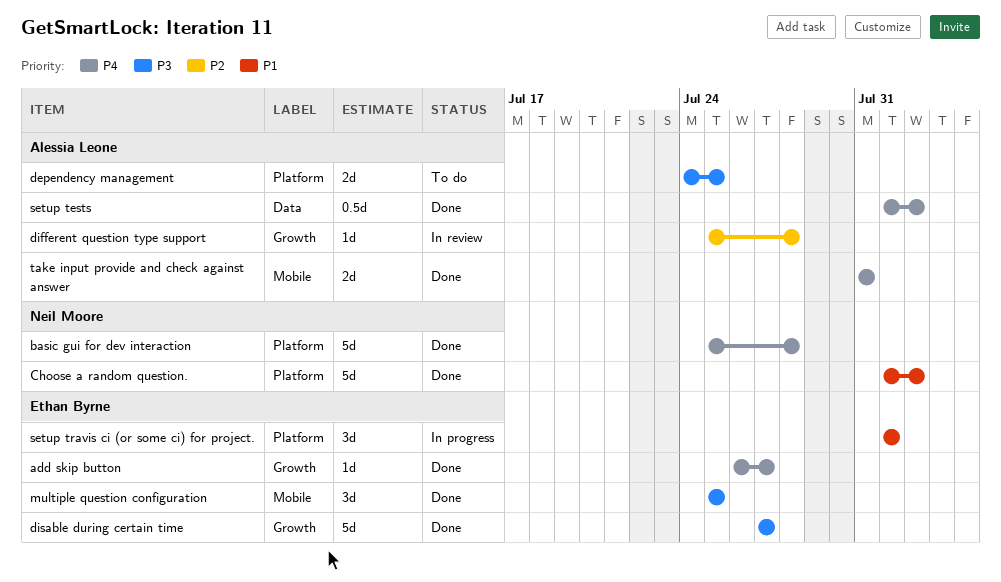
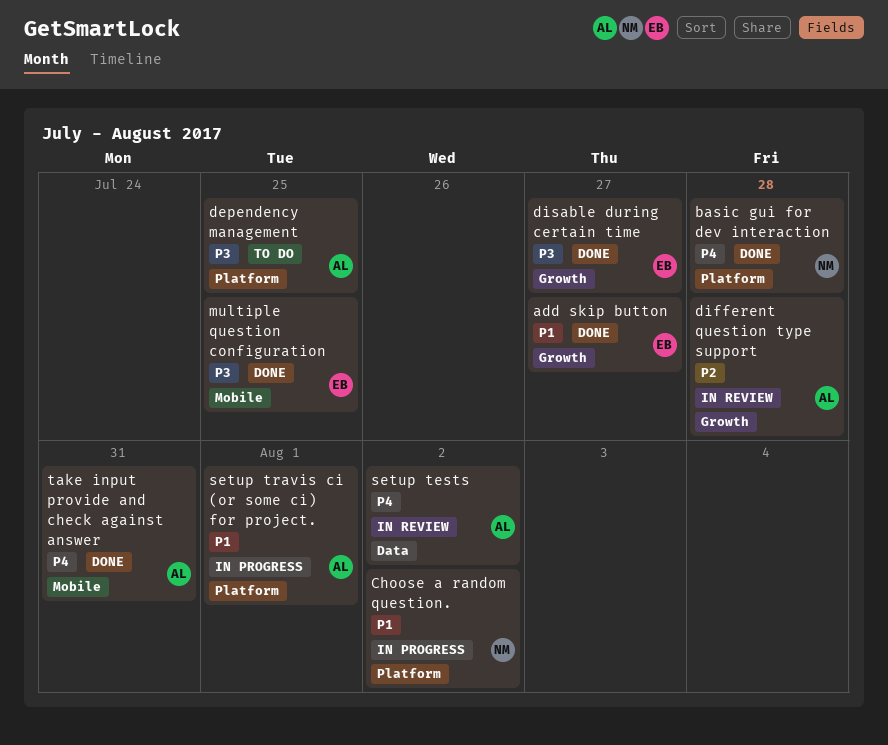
add skip button, priority: P4 -> P1
Choose a random question., status: Done -> In progress
setup tests, status: Done -> In review
setup travis ci (or some ci) for project., owner: Ethan Byrne -> Alessia Leone

